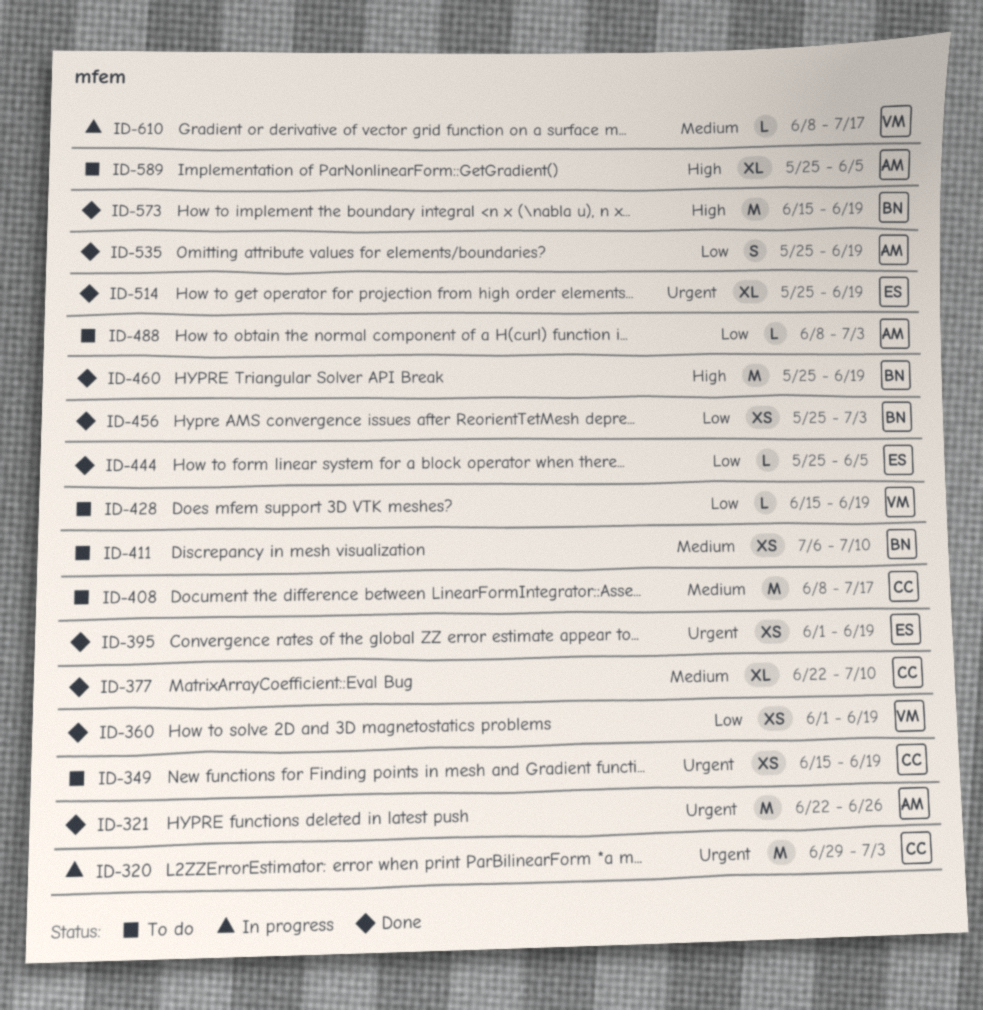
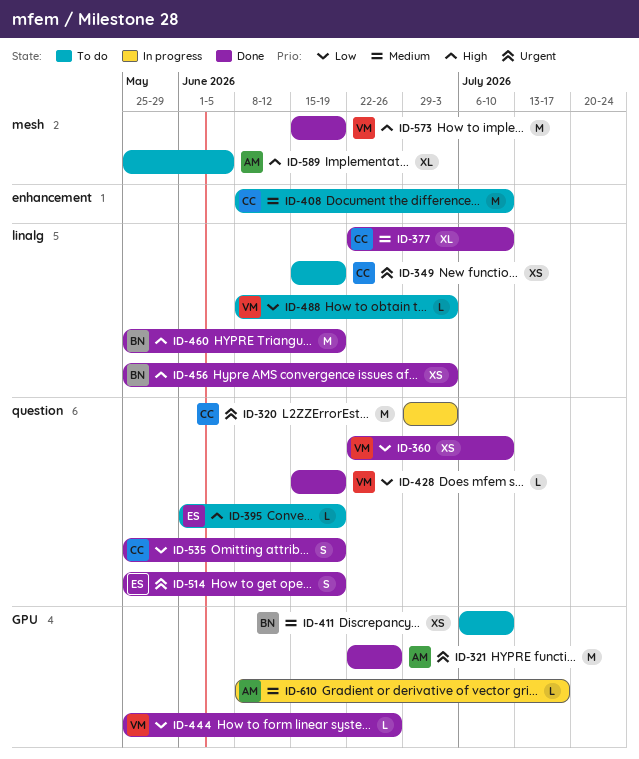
ID-360, start: Jun 1 -> Jun 22
ID-360, due: Jun 19 -> Jul 10
ID-395, status: Done -> To do
ID-395, priority: Urgent -> High
ID-395, estimate: XS -> L
ID-408, due: Jul 17 -> Jul 10
ID-428, status: To do -> Done
ID-444, owner: ES -> VM
ID-444, due: Jun 5 -> Jun 26
ID-456, priority: Low -> High
ID-488, owner: AM -> VM
ID-514, estimate: XL -> S
ID-535, owner: AM -> CC
ID-573, owner: BN -> VM
ID-610, owner: VM -> AM

